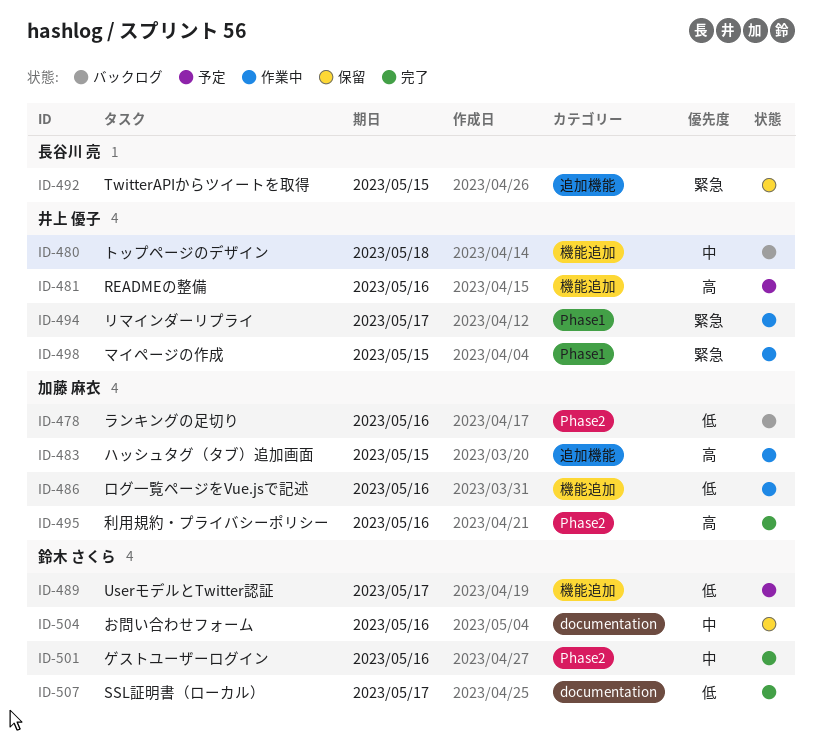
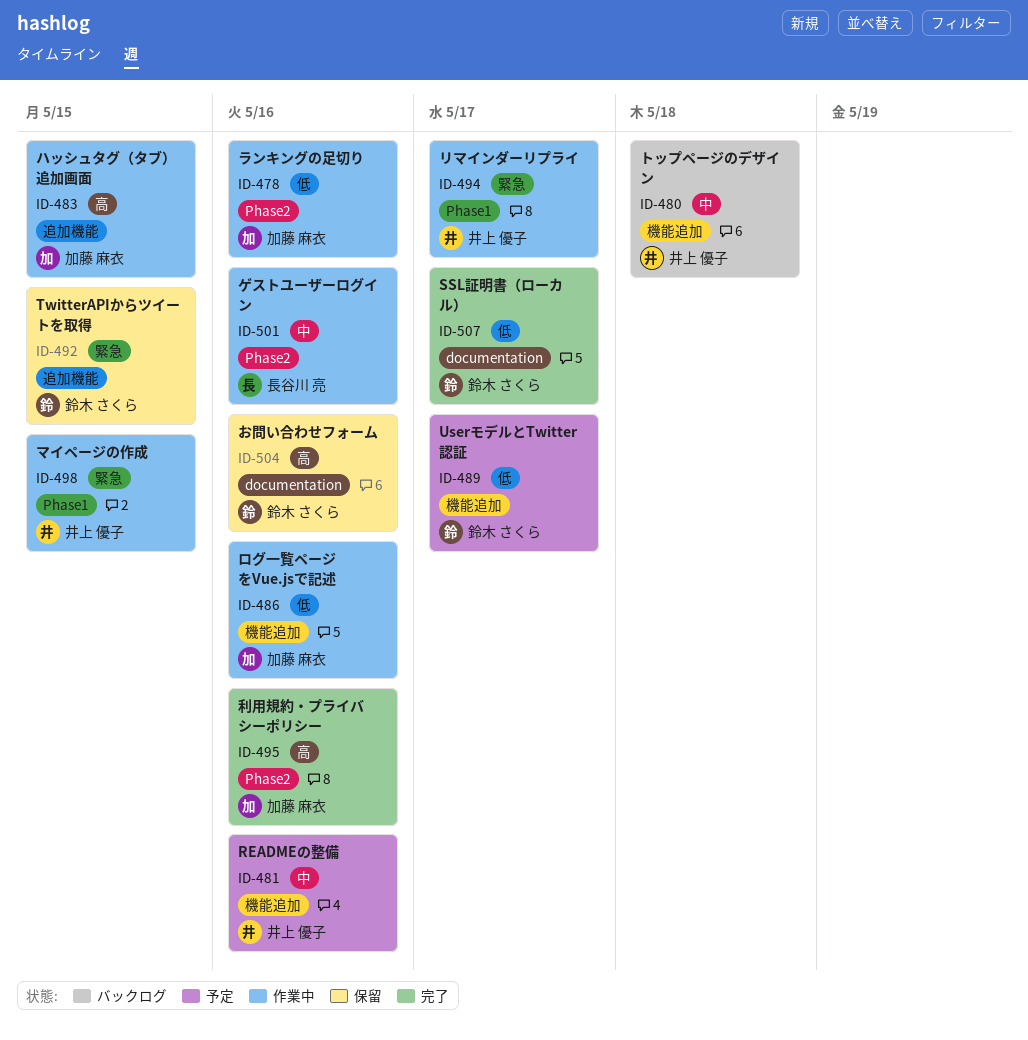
ID-478, status: バックログ -> 作業中
ID-481, priority: 高 -> 中
ID-492, owner: 長谷川 亮 -> 鈴木 さくら
ID-501, status: 完了 -> 作業中
ID-501, owner: 鈴木 さくら -> 長谷川 亮
ID-504, priority: 中 -> 高

